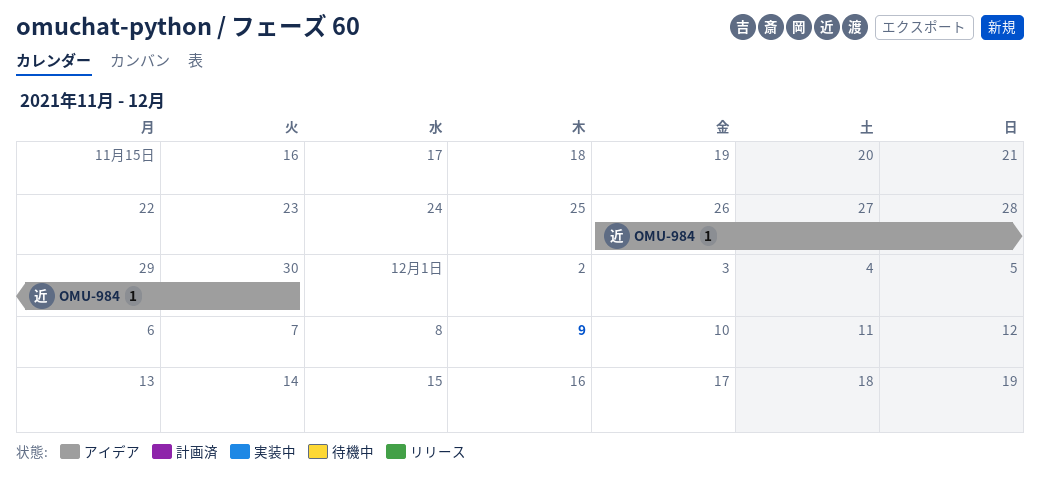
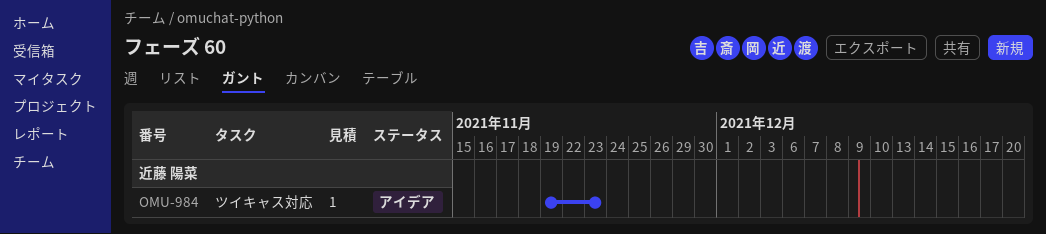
OMU-984, start: Nov 26 -> Nov 19
OMU-984, due: Nov 30 -> Nov 23

